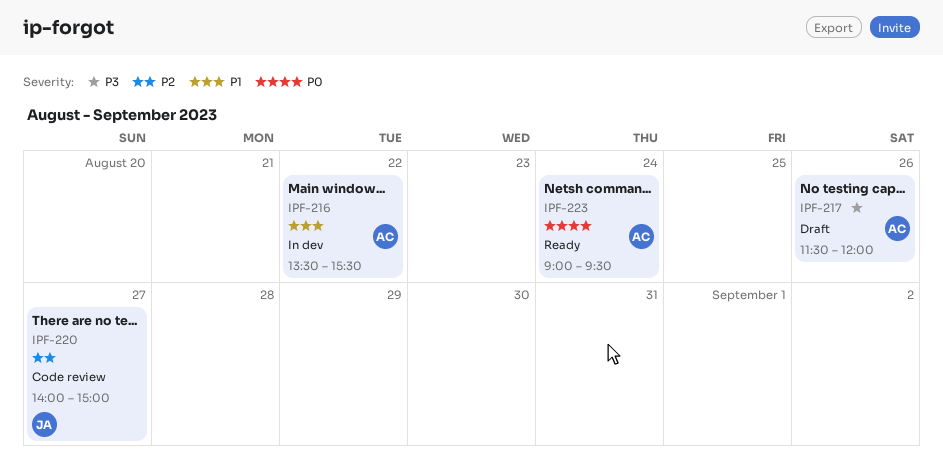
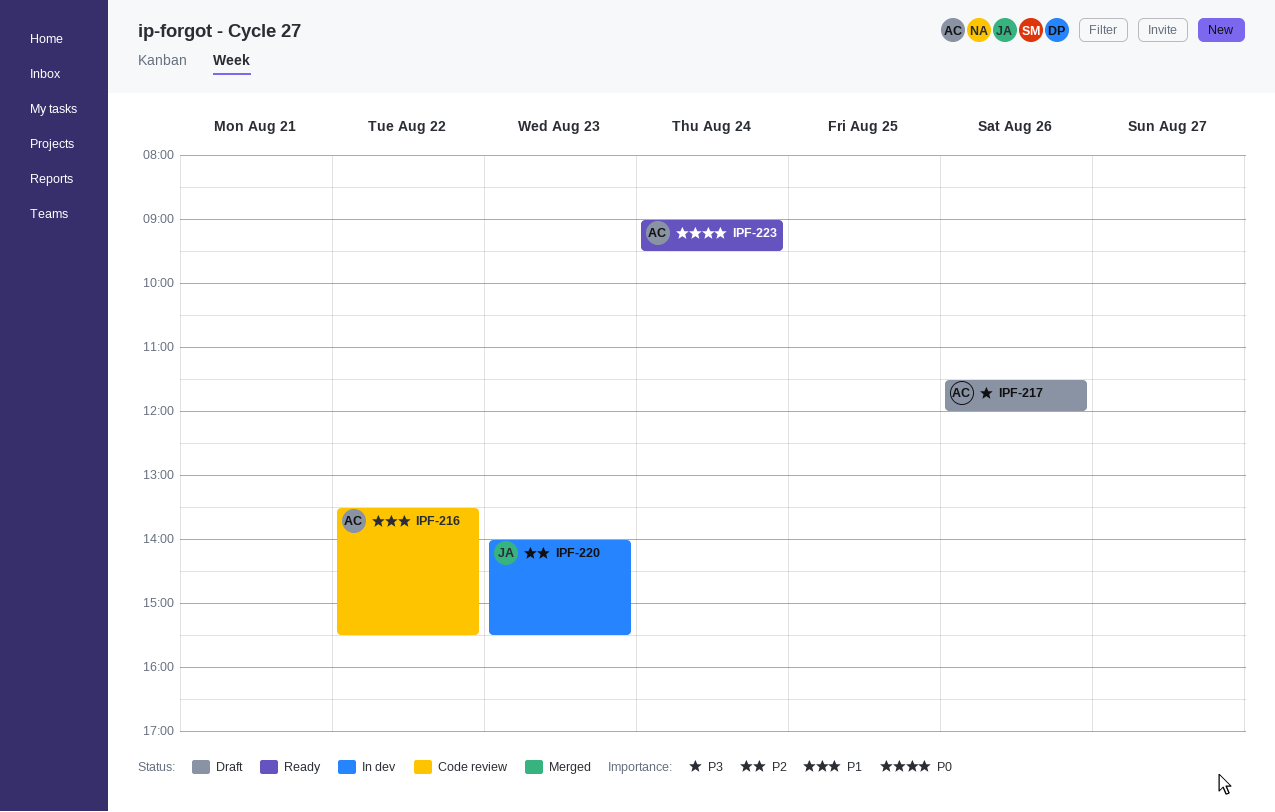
IPF-216, status: In dev -> Code review
IPF-220, status: Code review -> In dev
IPF-220, day: Aug 27 -> Aug 23
IPF-220, ends: 15:00 -> 15:30

